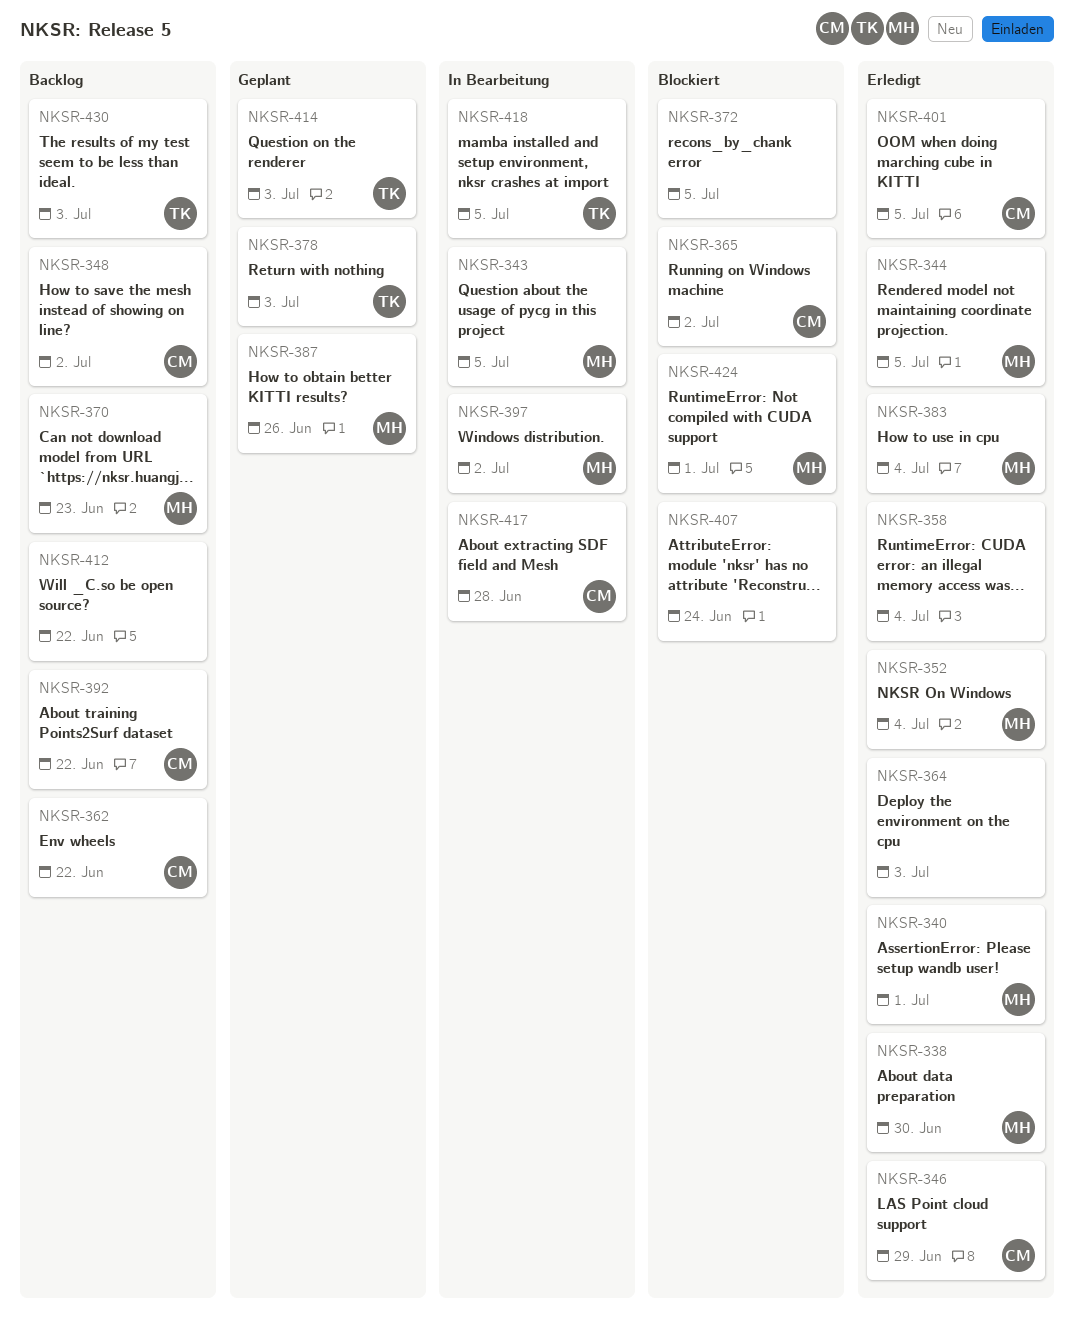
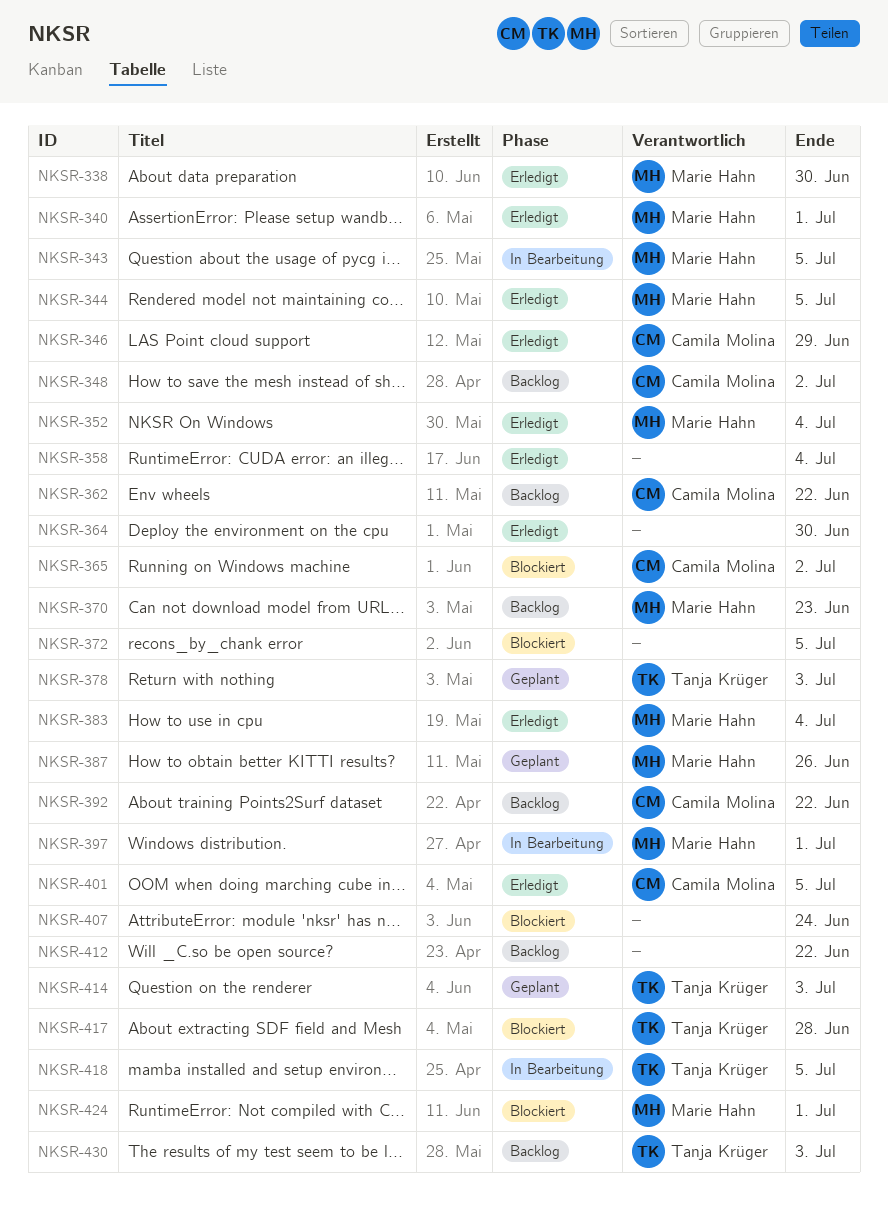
NKSR-364, due: Jul 3 -> Jun 30
NKSR-397, due: Jul 2 -> Jul 1
NKSR-417, status: In Bearbeitung -> Blockiert
NKSR-417, owner: Camila Molina -> Tanja Krüger

